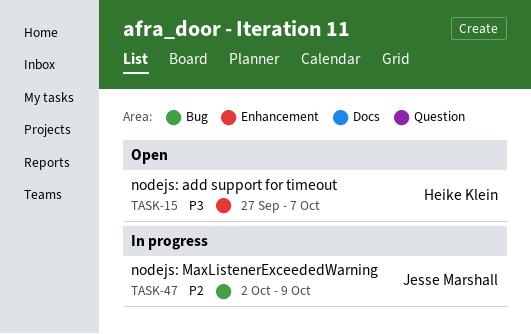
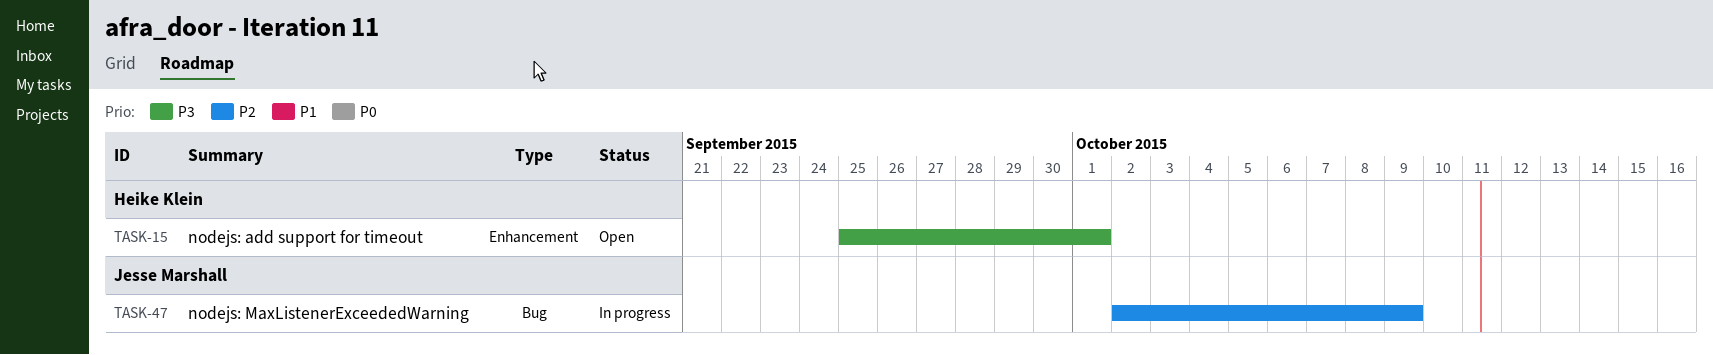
TASK-15, start: Sep 27 -> Sep 25
TASK-15, due: Oct 7 -> Oct 1

